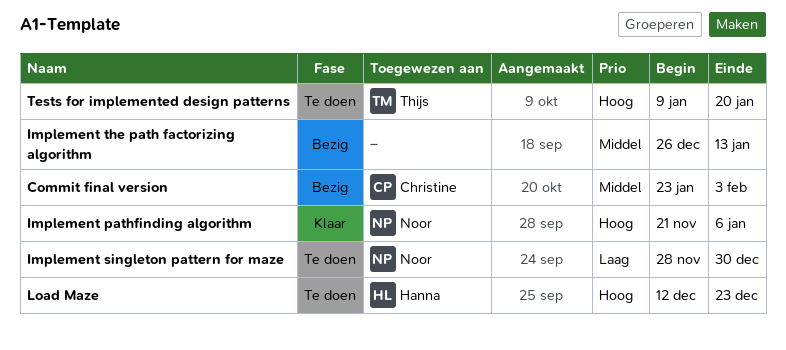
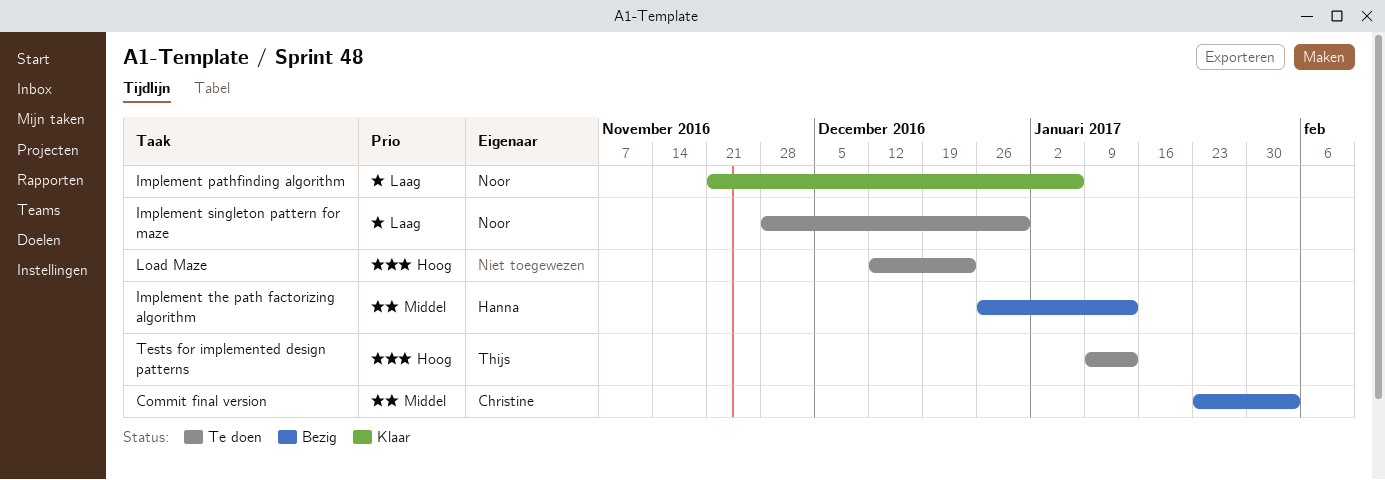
Implement pathfinding algorithm, priority: Hoog -> Laag
Implement the path factorizing algorithm, owner: none -> Hanna
Load Maze, owner: Hanna -> none
Tests for implemented design patterns, due: Jan 20 -> Jan 13

